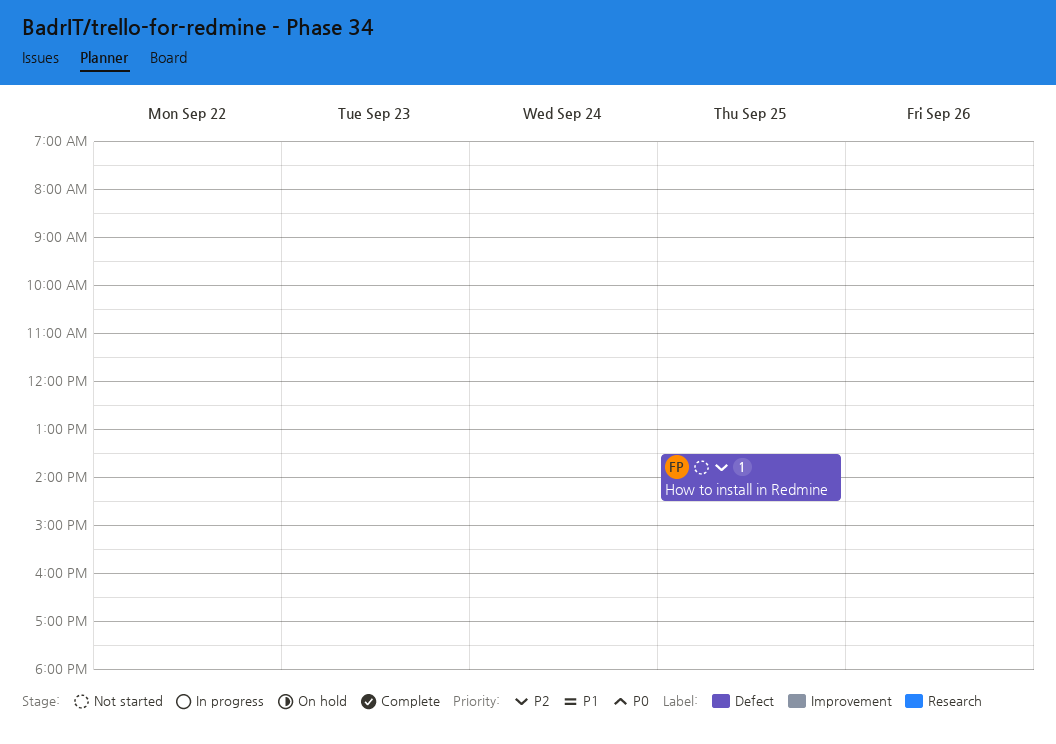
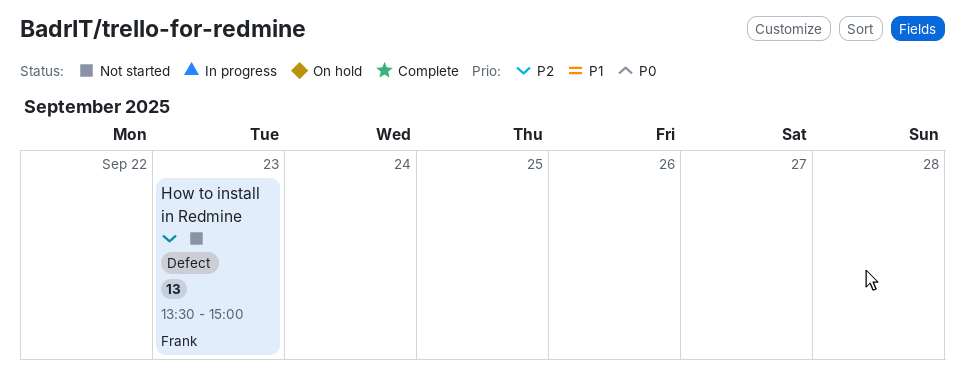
How to install in Redmine, estimate: 1 -> 13
How to install in Redmine, day: Sep 25 -> Sep 23
How to install in Redmine, ends: 14:30 -> 15:00

